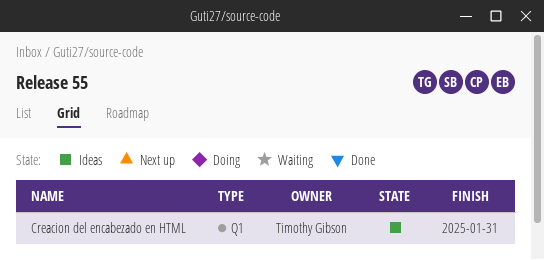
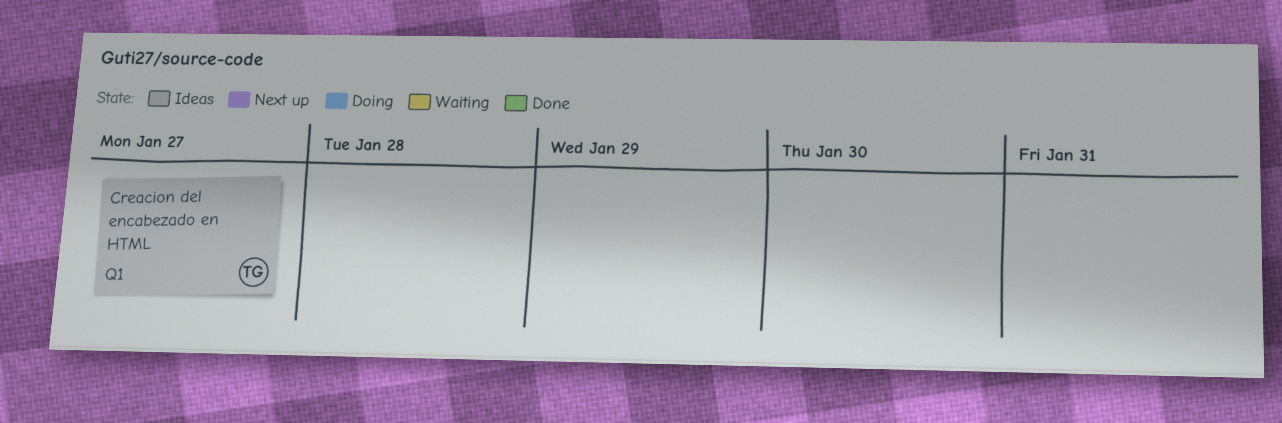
Creacion del encabezado en HTML, due: Jan 31 -> Jan 27

